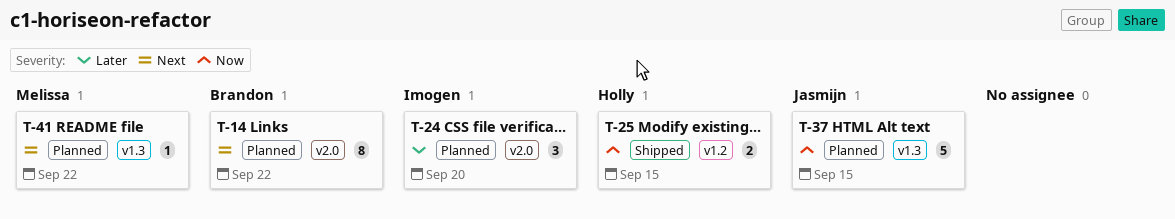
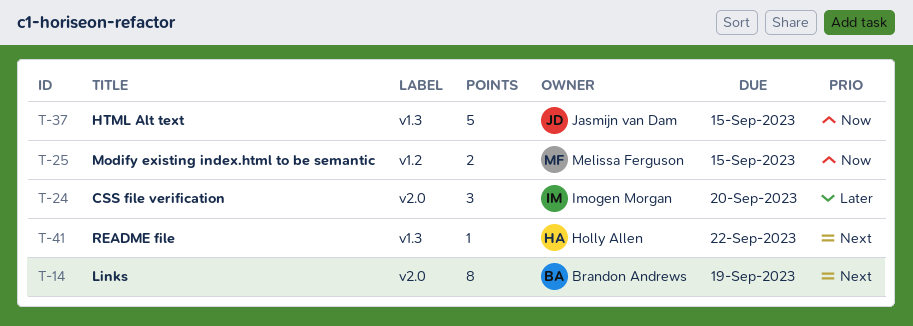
T-14, due: Sep 22 -> Sep 19
T-25, owner: Holly Allen -> Melissa Ferguson
T-41, owner: Melissa Ferguson -> Holly Allen

